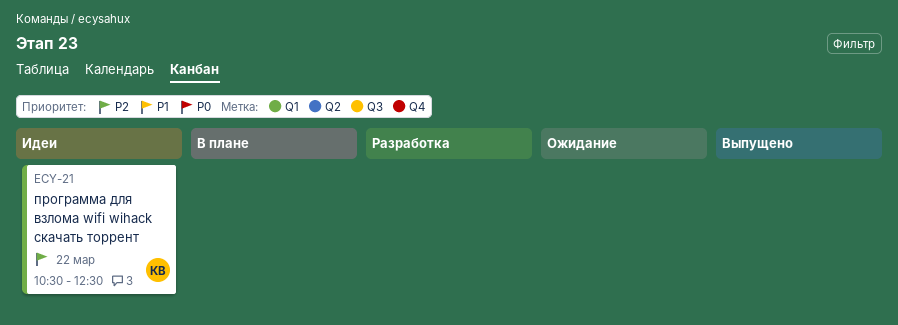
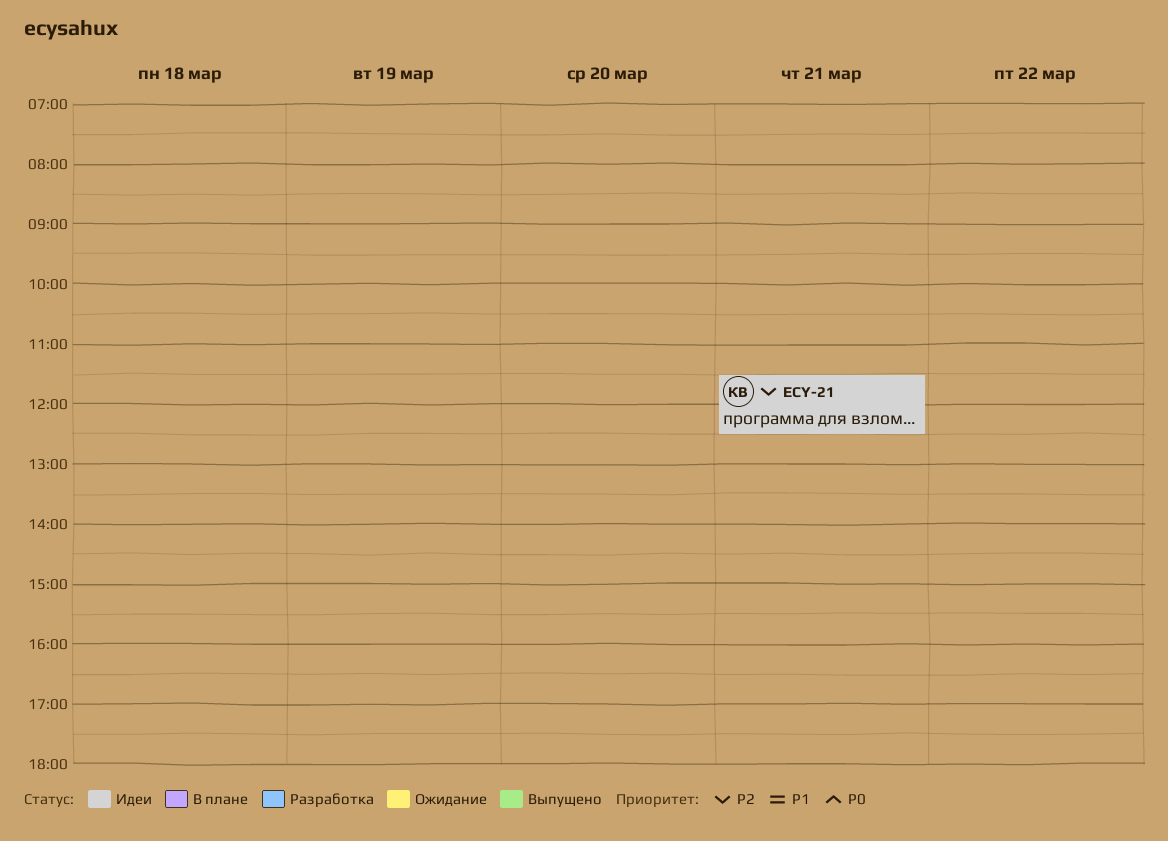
ECY-21, day: Mar 22 -> Mar 21
ECY-21, begins: 10:30 -> 11:30

